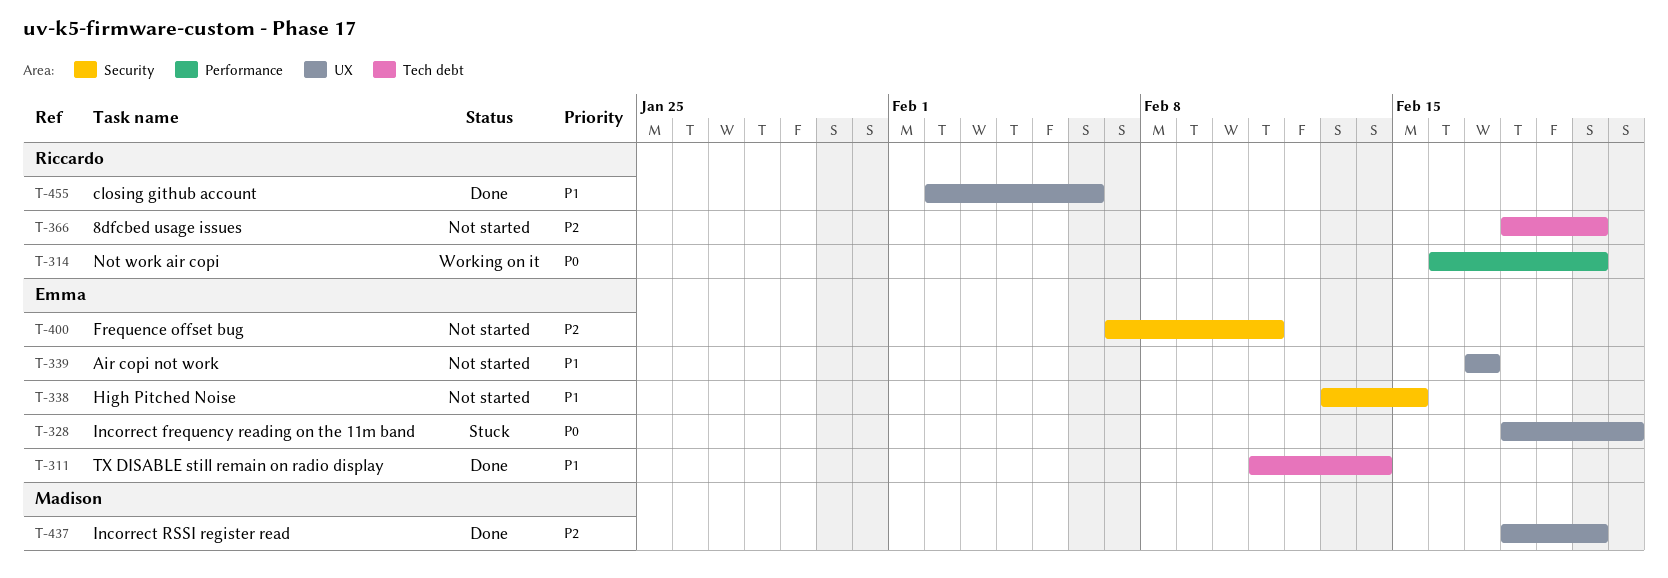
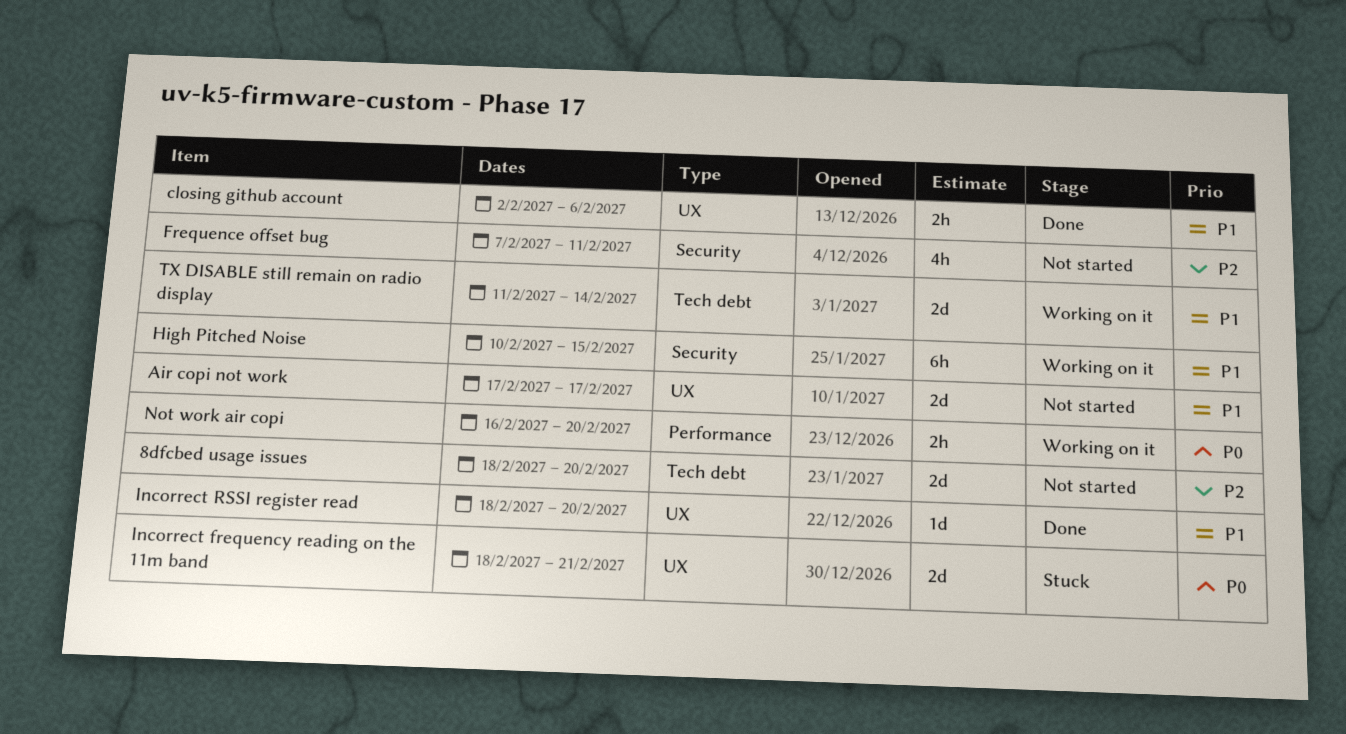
High Pitched Noise, status: Not started -> Working on it
High Pitched Noise, start: Feb 13 -> Feb 10
Incorrect RSSI register read, priority: P2 -> P1
TX DISABLE still remain on radio display, status: Done -> Working on it

